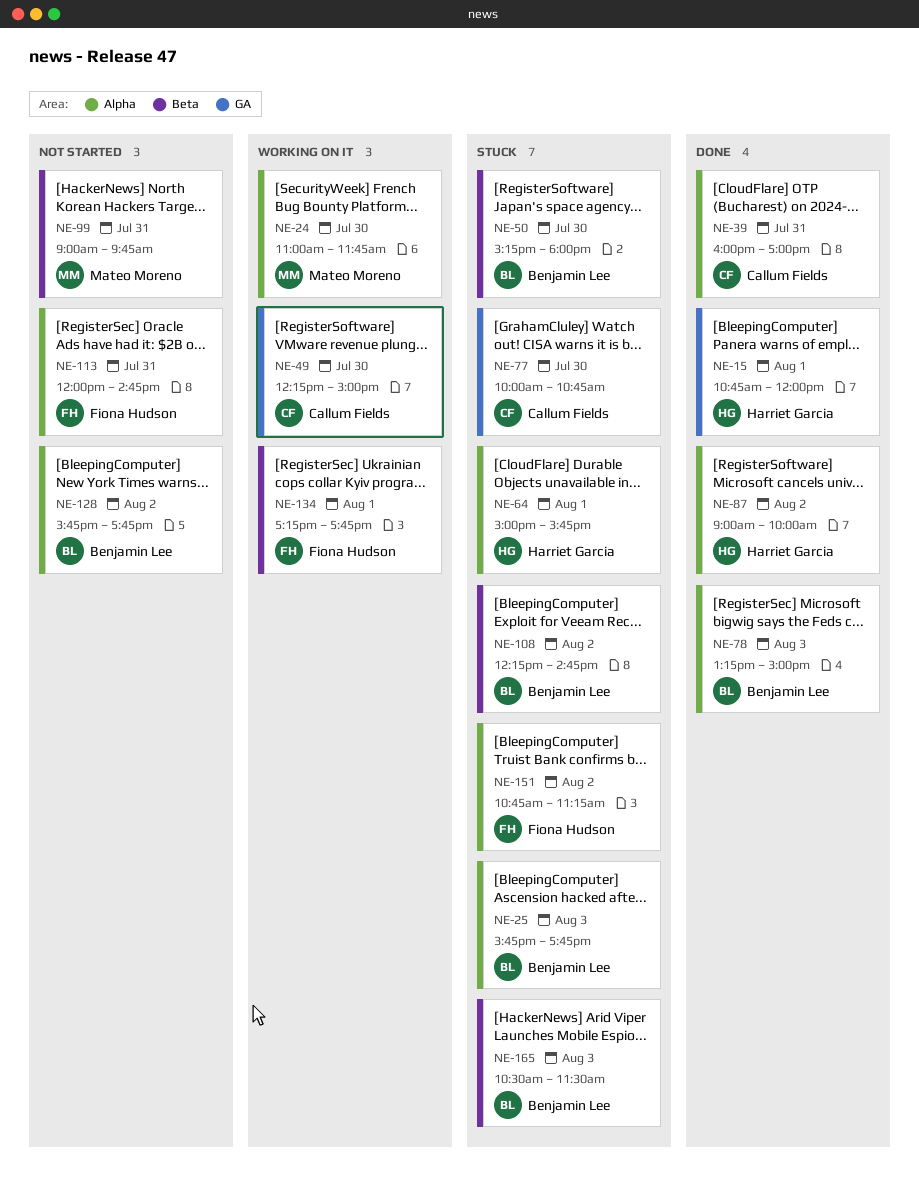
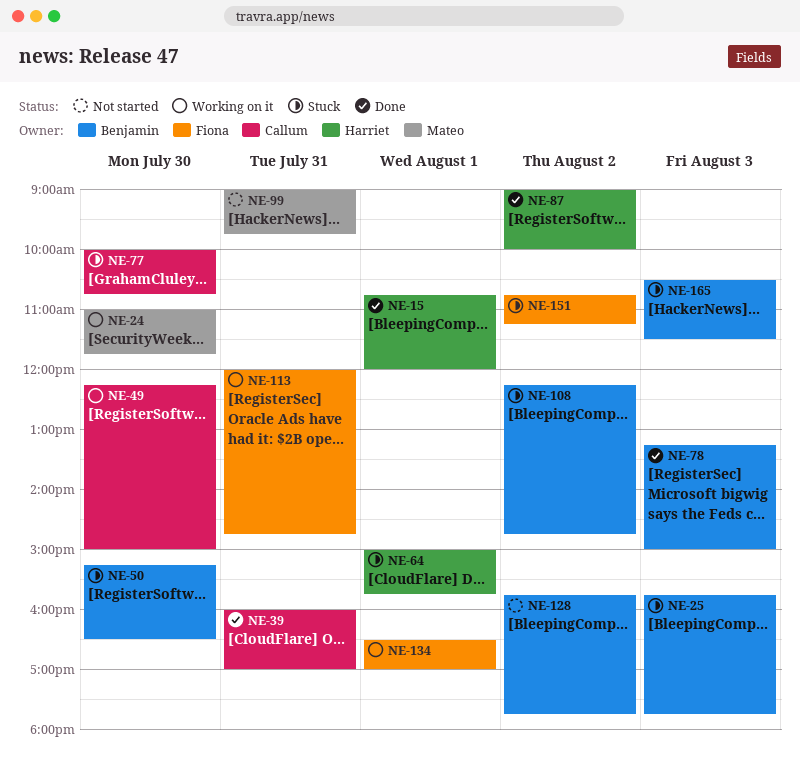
NE-50, ends: 18:00 -> 16:30
NE-113, status: Not started -> Working on it
NE-134, begins: 17:15 -> 16:30
NE-134, ends: 17:45 -> 17:00

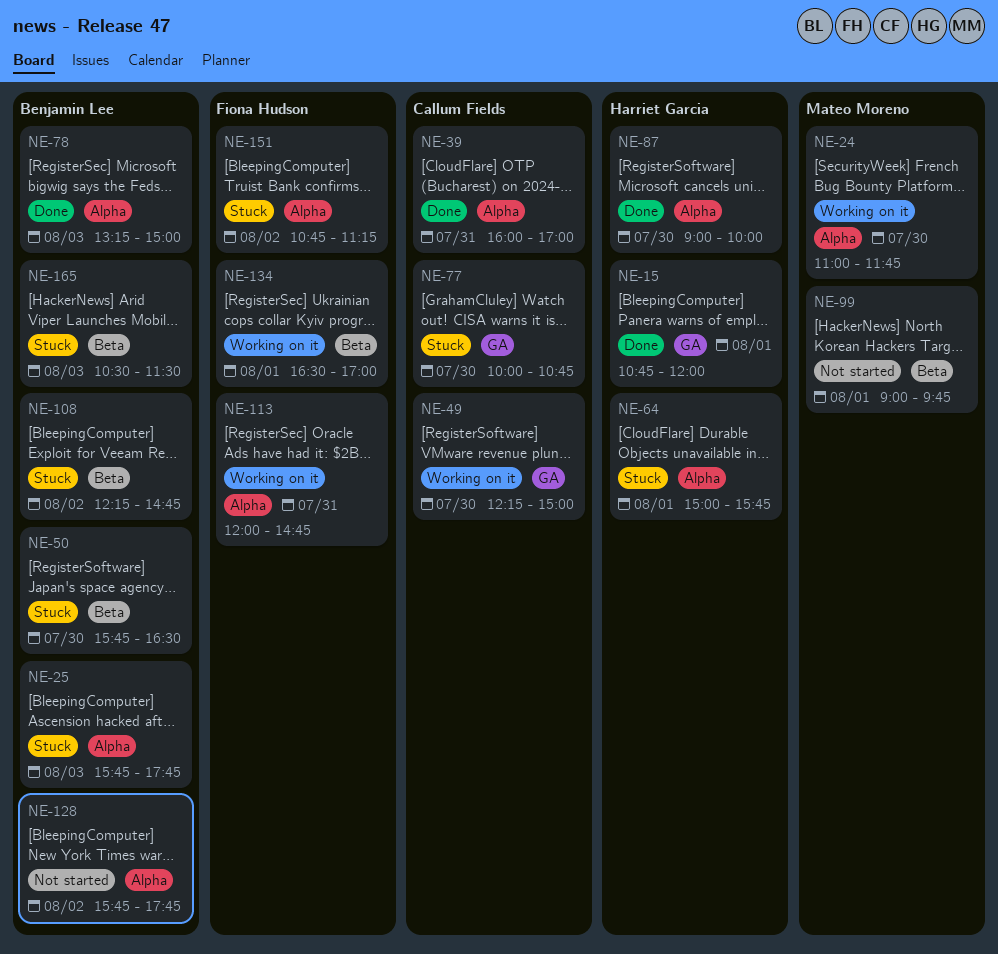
NE-50, begins: 15:15 -> 15:45
NE-87, day: Aug 2 -> Jul 30
NE-99, day: Jul 31 -> Aug 1

